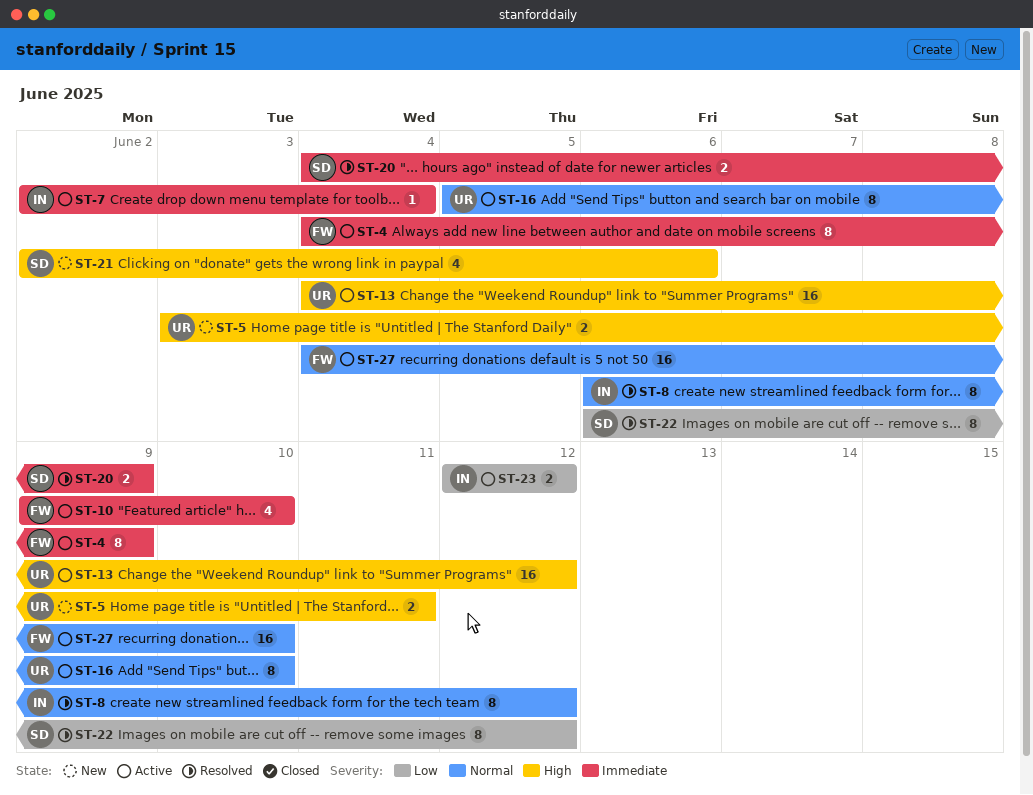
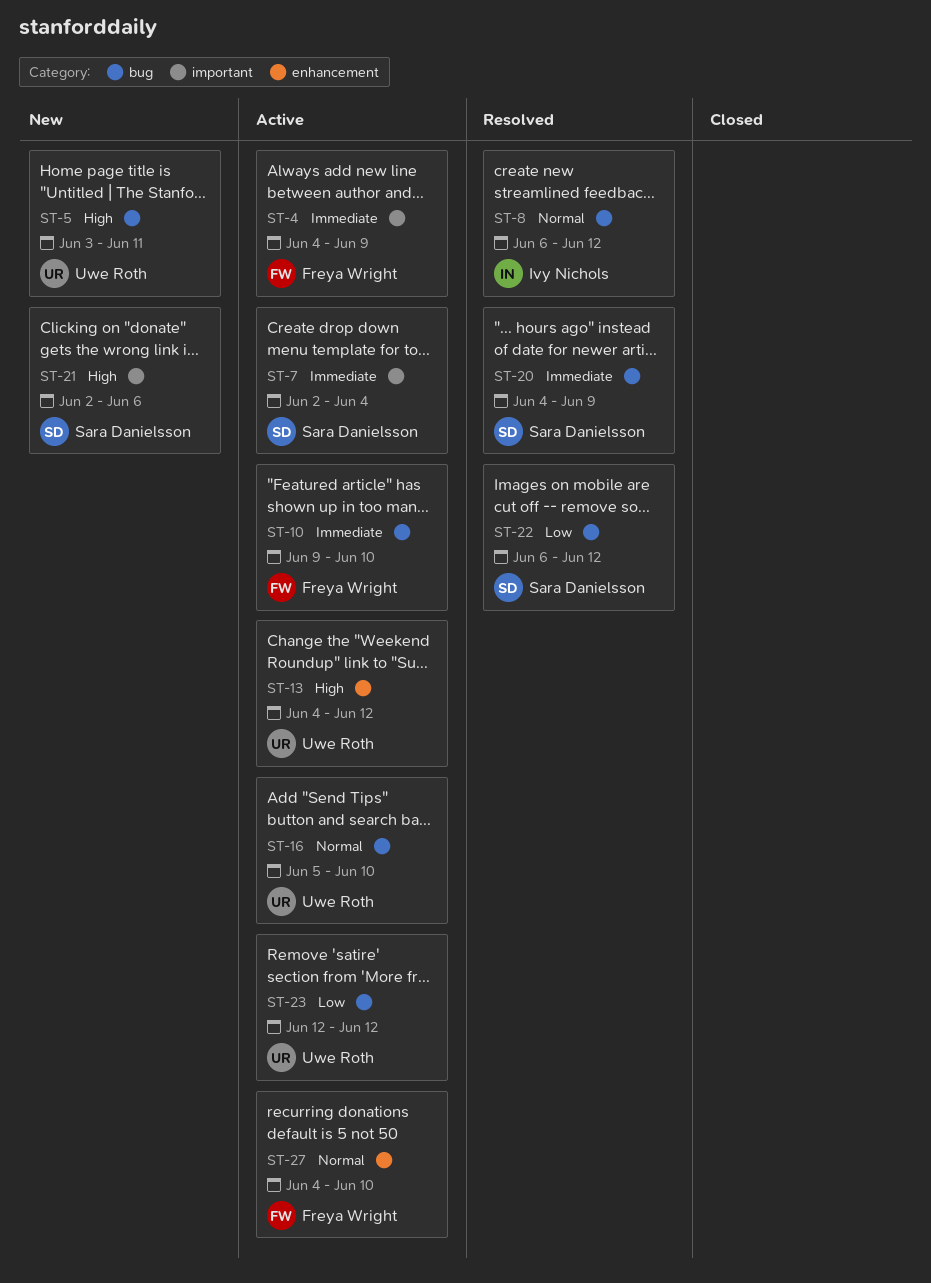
ST-7, owner: Ivy Nichols -> Sara Danielsson
ST-23, owner: Ivy Nichols -> Uwe Roth

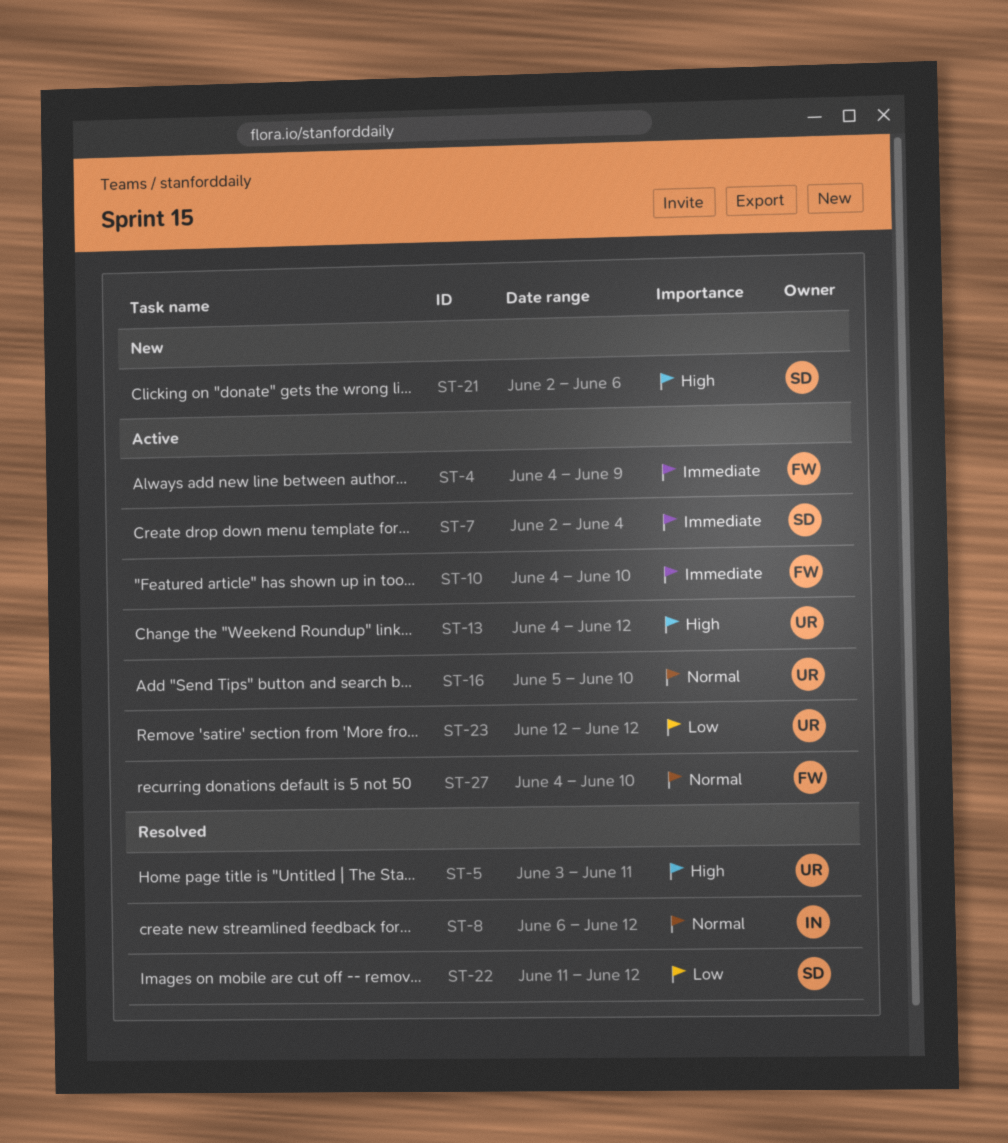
ST-5, status: New -> Resolved
ST-10, start: Jun 9 -> Jun 4
ST-20: present -> none
ST-22, start: Jun 6 -> Jun 11

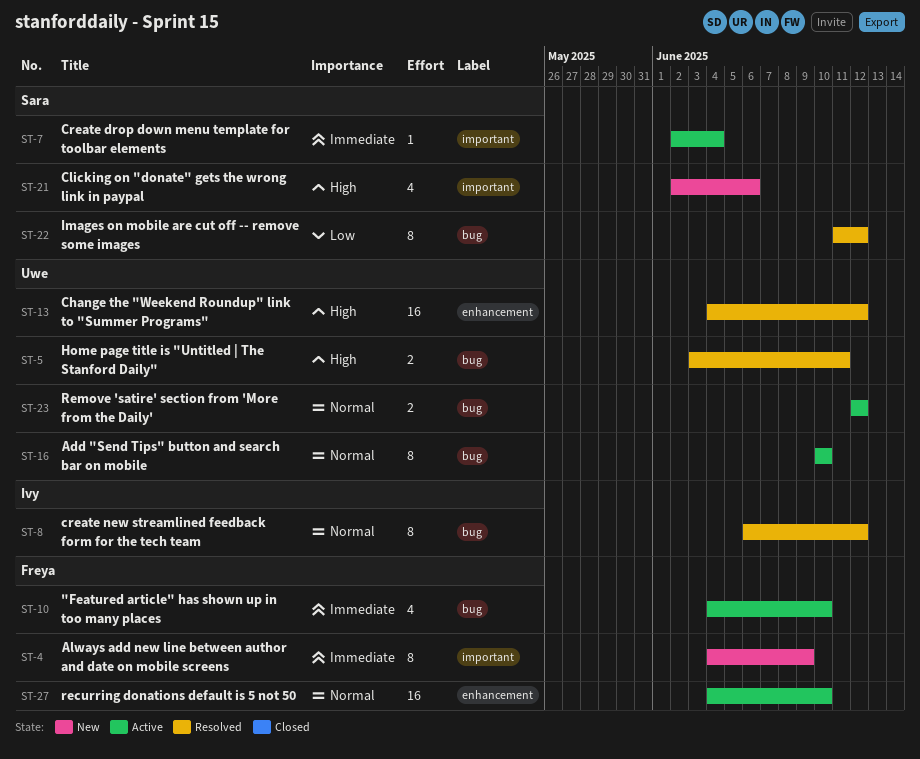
ST-4, status: Active -> New
ST-13, status: Active -> Resolved
ST-16, start: Jun 5 -> Jun 10
ST-23, priority: Low -> Normal

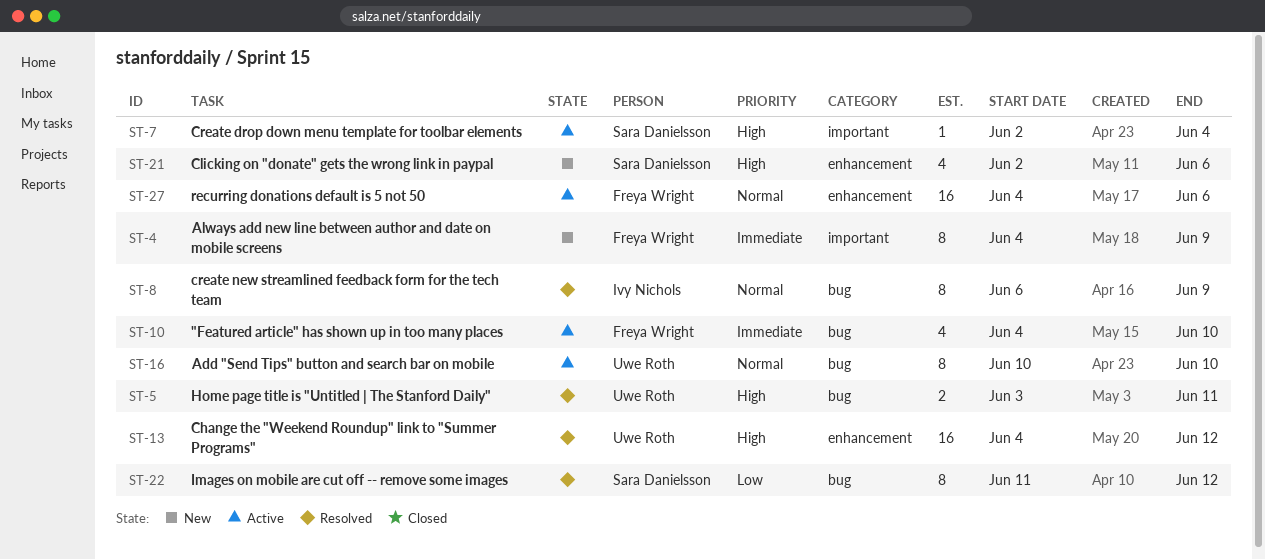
ST-7, priority: Immediate -> High
ST-8, due: Jun 12 -> Jun 9
ST-21, label: important -> enhancement
ST-23: present -> none
ST-27, due: Jun 10 -> Jun 6

